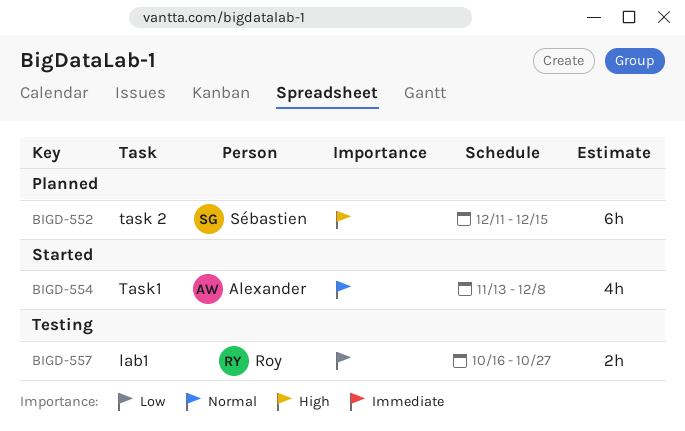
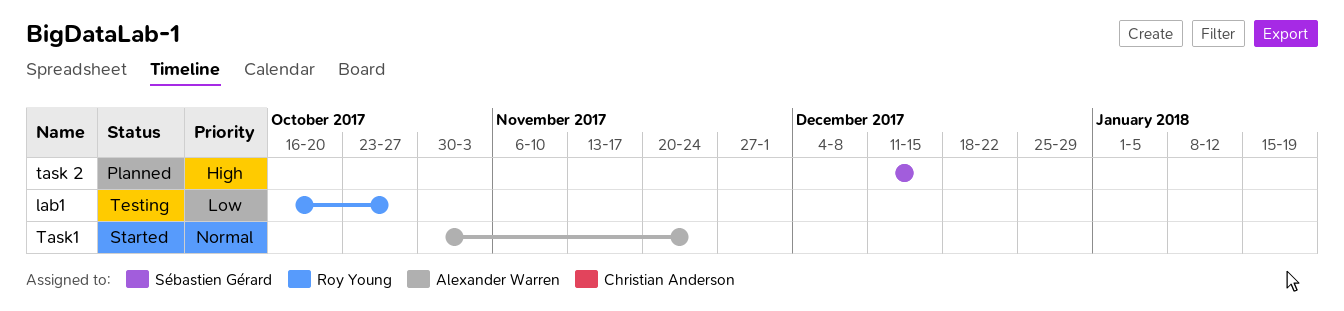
Task1, start: Nov 13 -> Oct 30
Task1, due: Dec 8 -> Nov 24

